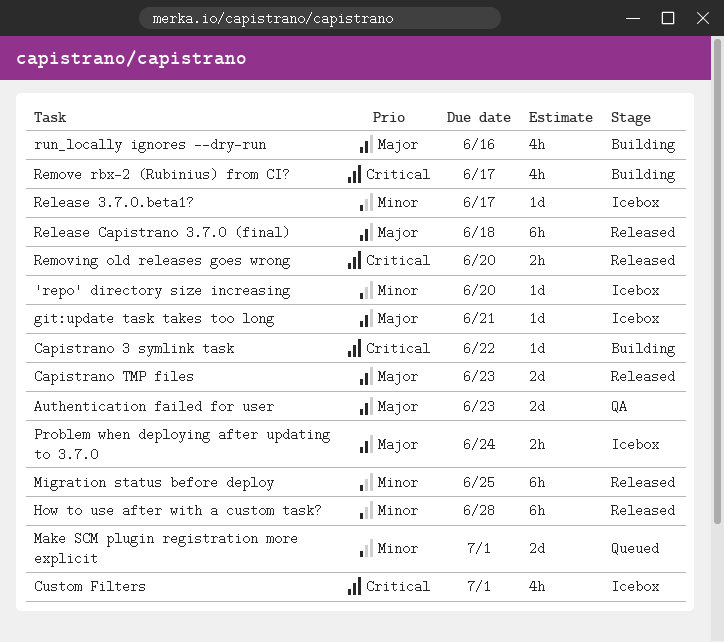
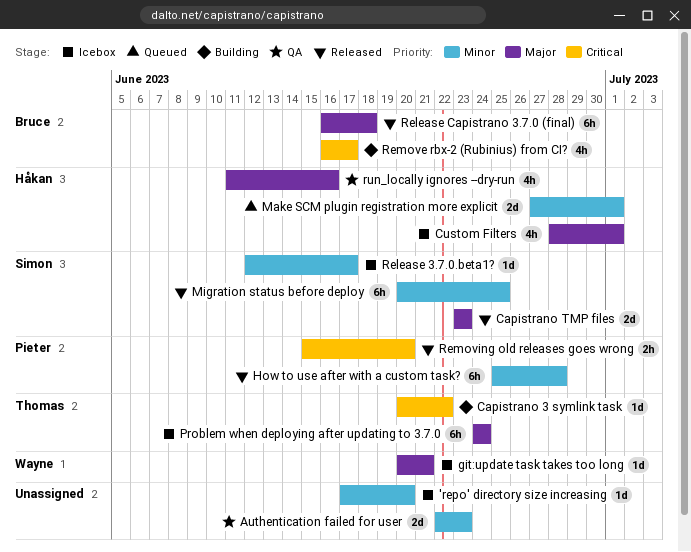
Authentication failed for user, priority: Major -> Minor
Custom Filters, priority: Critical -> Major
Problem when deploying after updating to 3.7.0, estimate: 2h -> 6h
run_locally ignores --dry-run, status: Building -> QA

